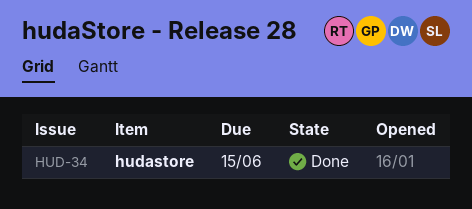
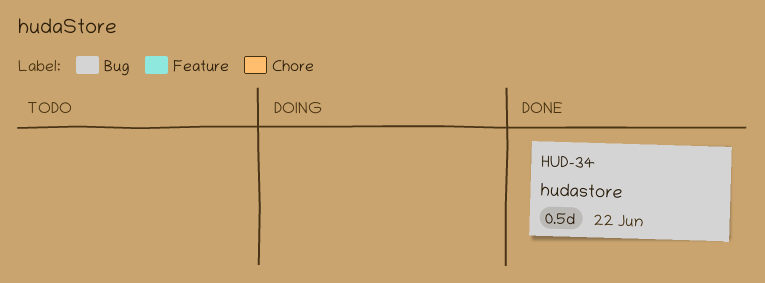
HUD-34, due: Jun 15 -> Jun 22

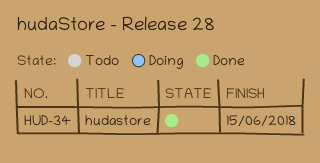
HUD-34, due: Jun 22 -> Jun 15

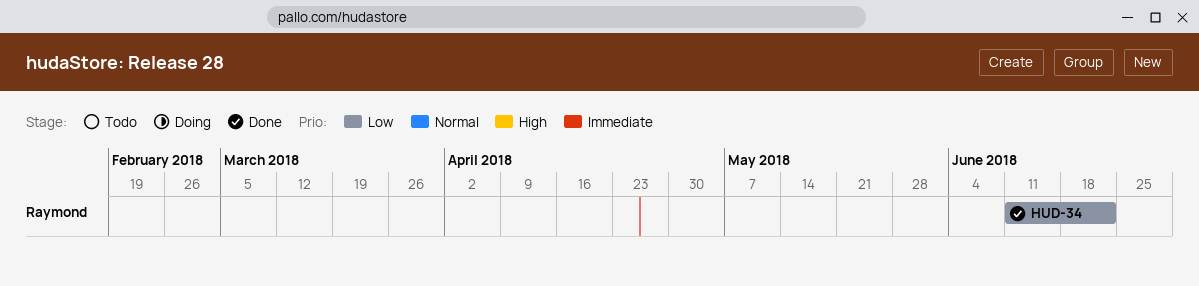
HUD-34, due: Jun 15 -> Jun 22

